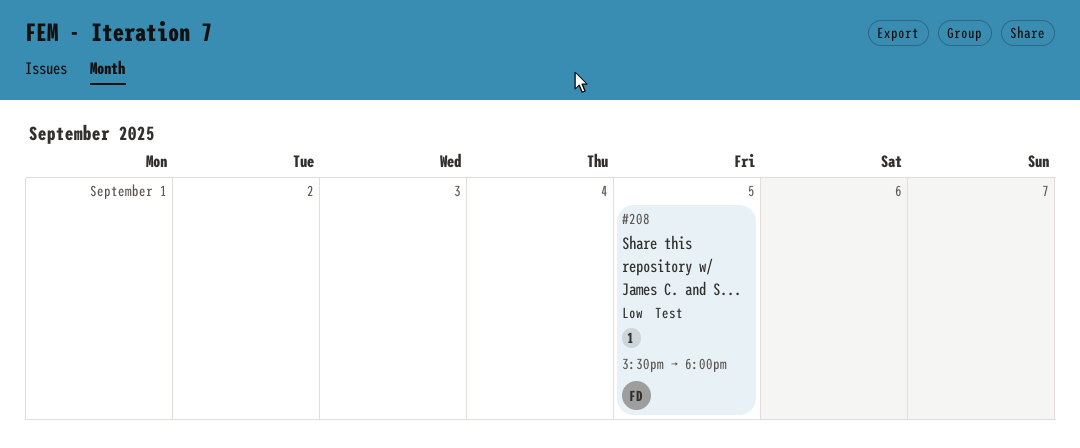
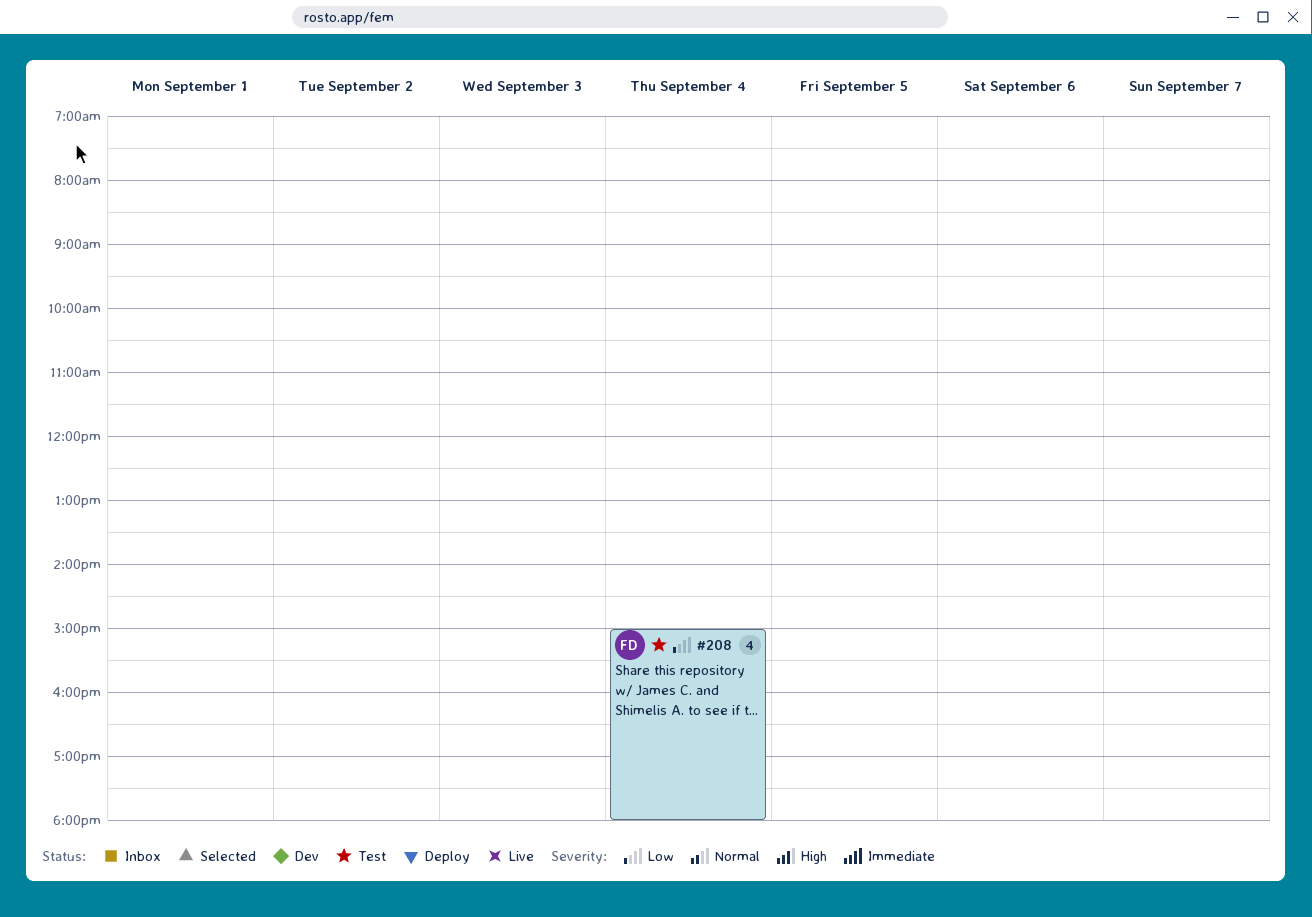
#208, estimate: 1 -> 4
#208, day: Sep 5 -> Sep 4
#208, begins: 15:30 -> 15:00

